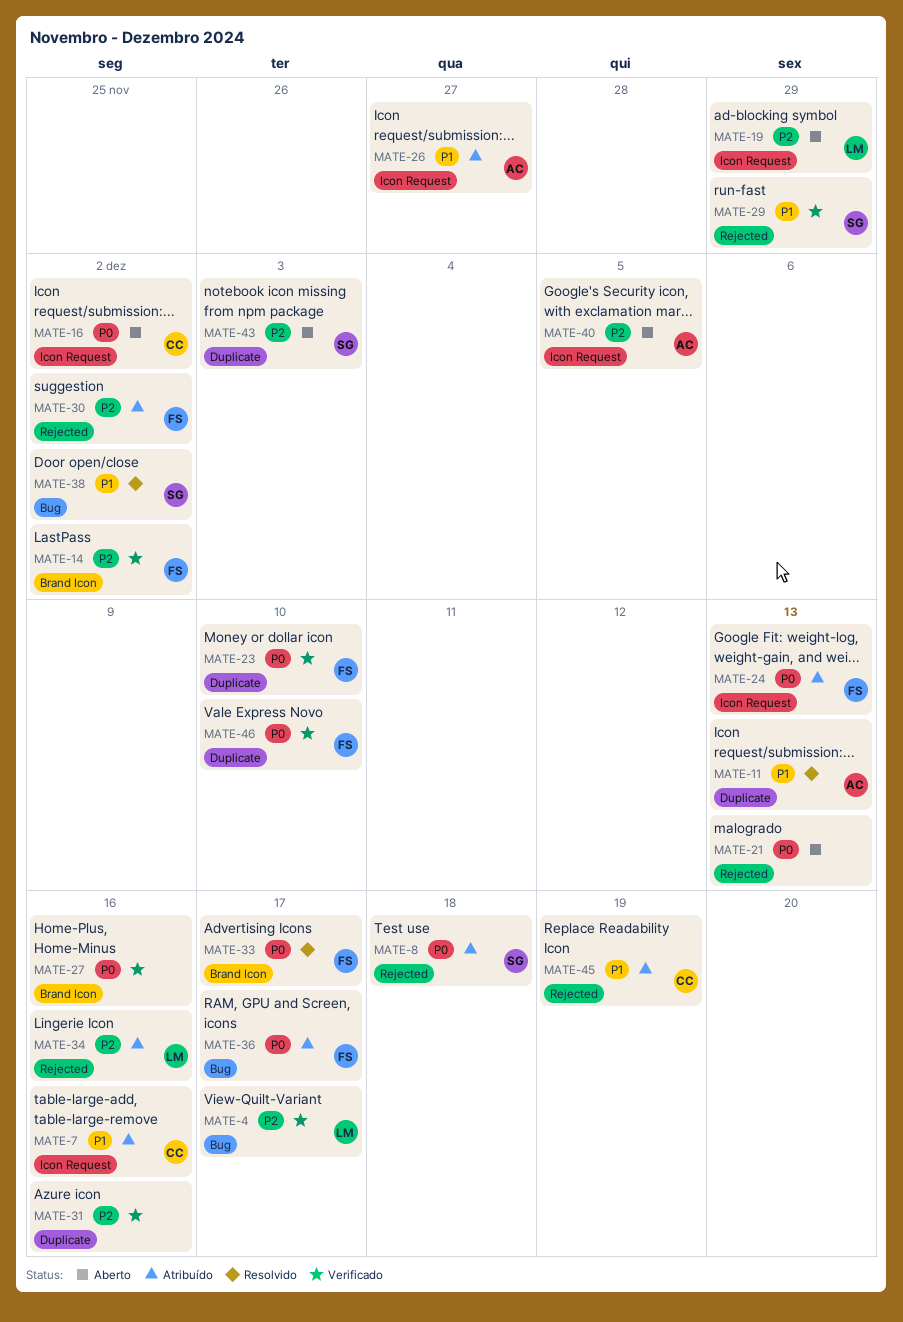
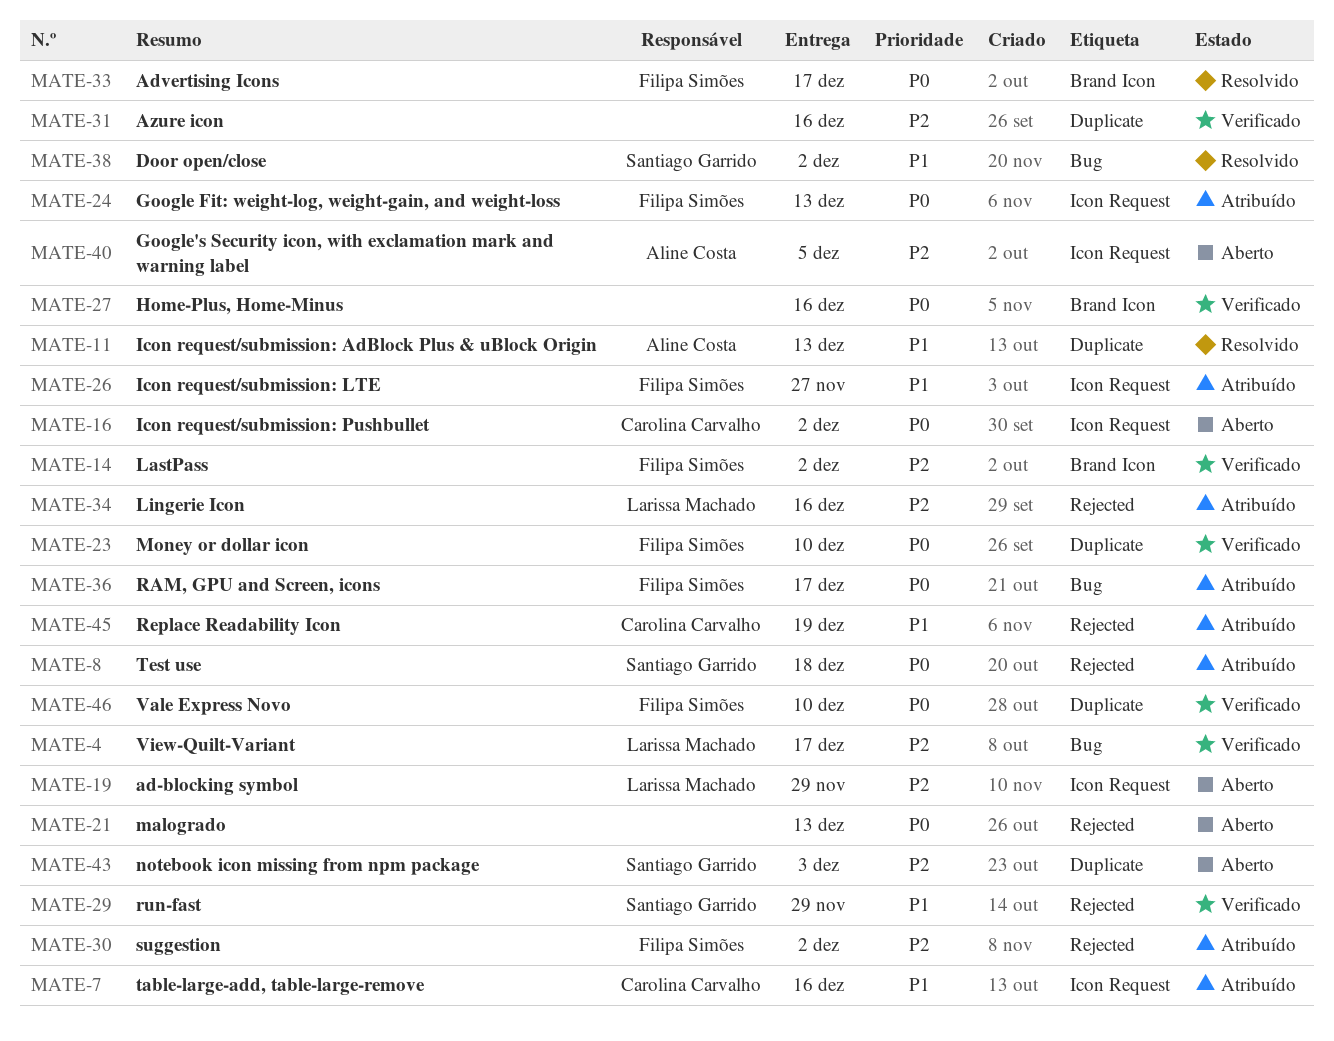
MATE-26, owner: Aline Costa -> Filipa Simões

